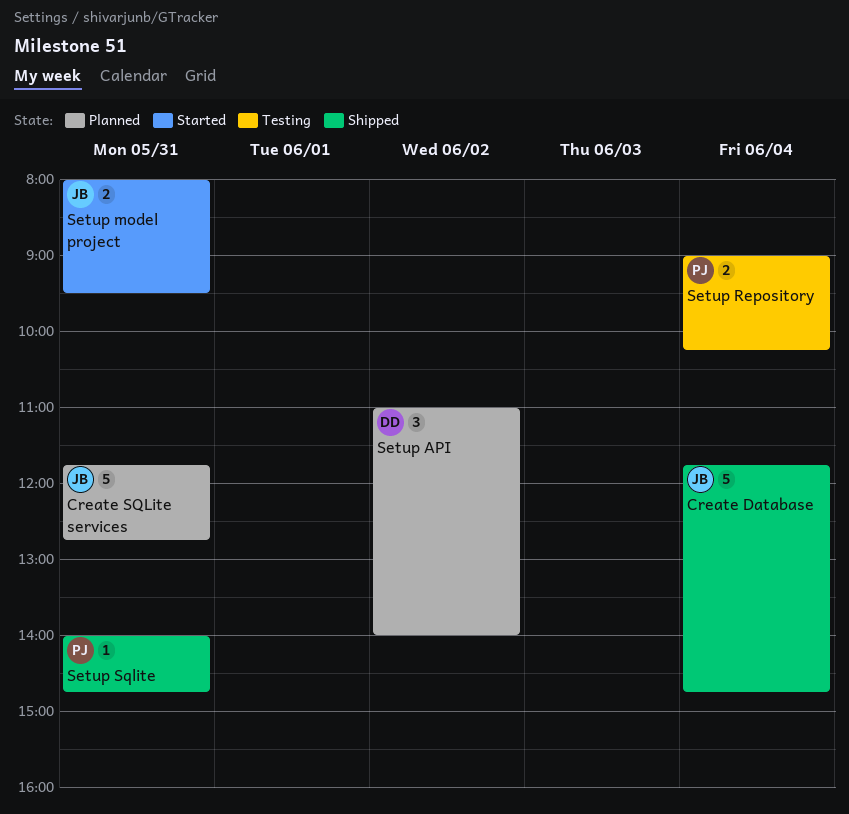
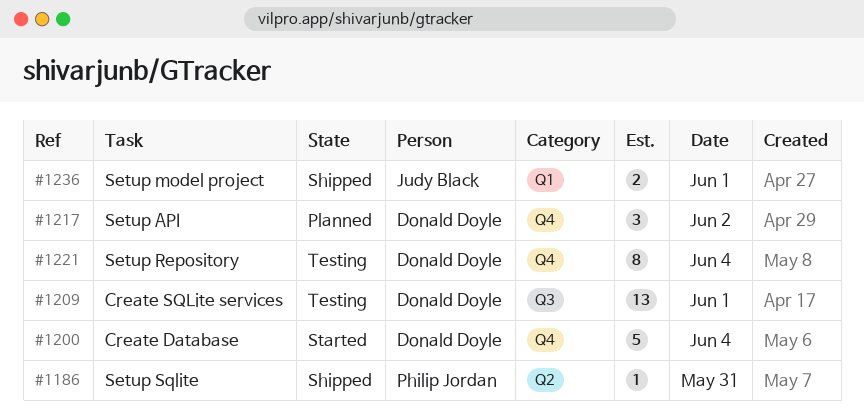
Create Database, status: Shipped -> Started
Create Database, owner: Judy Black -> Donald Doyle
Create SQLite services, status: Planned -> Testing
Create SQLite services, owner: Judy Black -> Donald Doyle
Create SQLite services, estimate: 5 -> 13
Create SQLite services, day: May 31 -> Jun 1
Setup model project, status: Started -> Shipped
Setup model project, day: May 31 -> Jun 1
Setup Repository, owner: Philip Jordan -> Donald Doyle
Setup Repository, estimate: 2 -> 8

